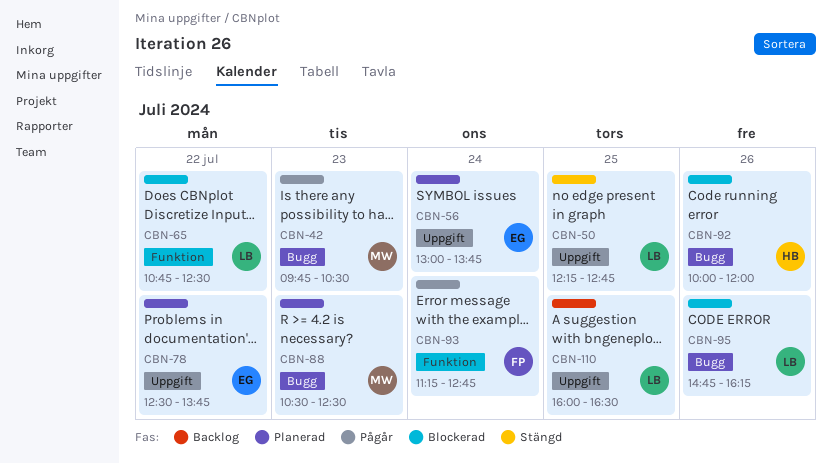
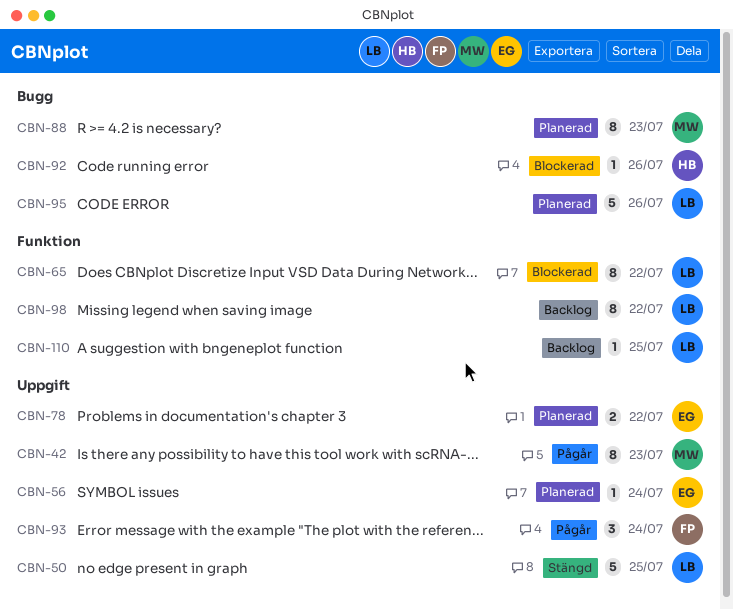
CBN-42, label: Bugg -> Uppgift
CBN-93, label: Funktion -> Uppgift
CBN-95, status: Blockerad -> Planerad
CBN-98: none -> present
CBN-110, label: Uppgift -> Funktion

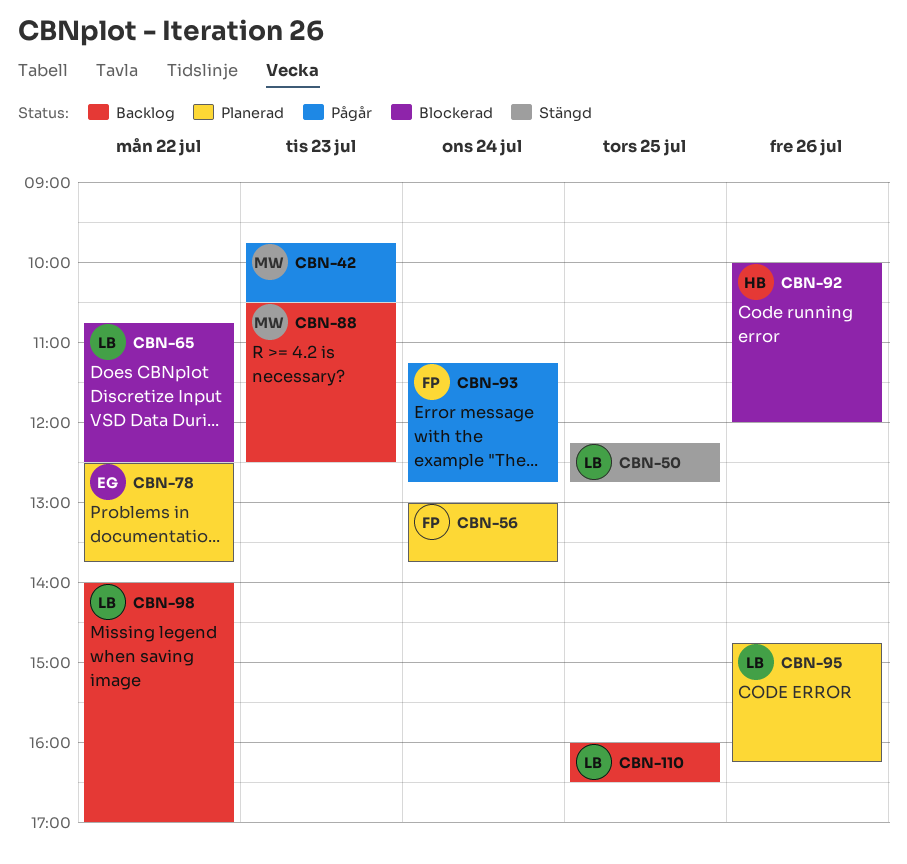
CBN-56, owner: EG -> FP
CBN-88, status: Planerad -> Backlog

